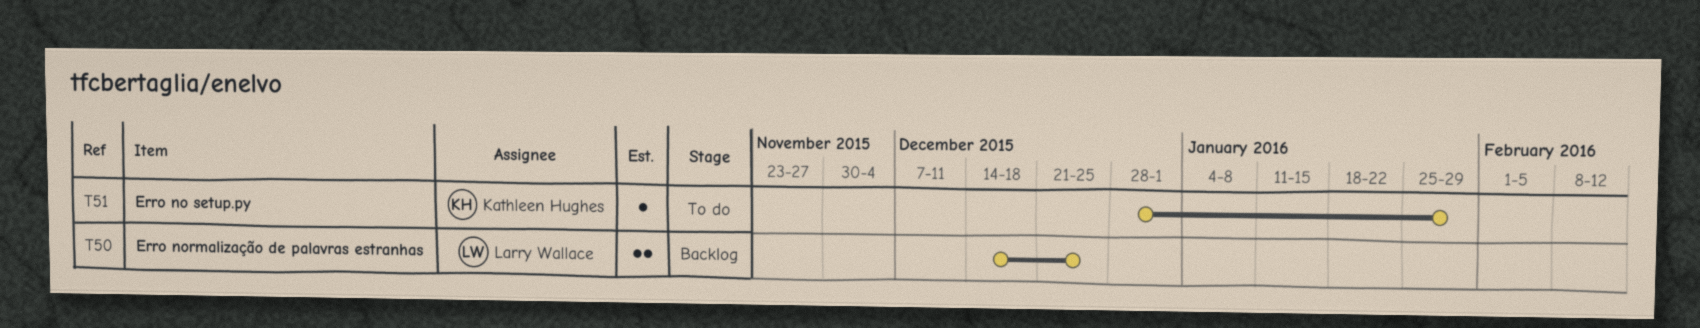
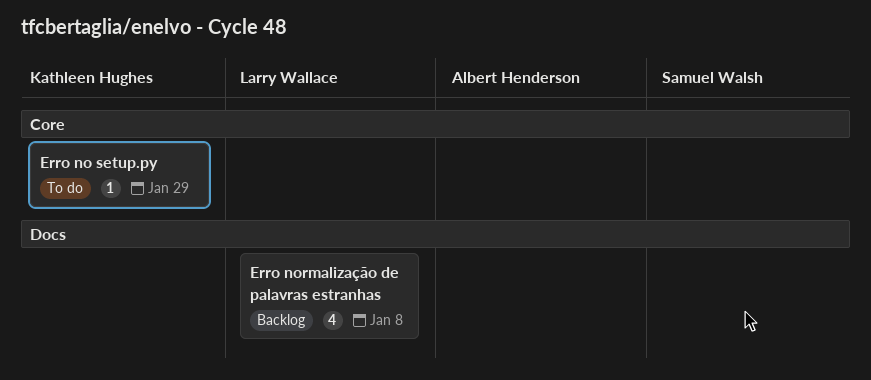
Erro normalização de palavras estranhas, estimate: 2 -> 4
Erro normalização de palavras estranhas, due: Dec 25 -> Jan 8

